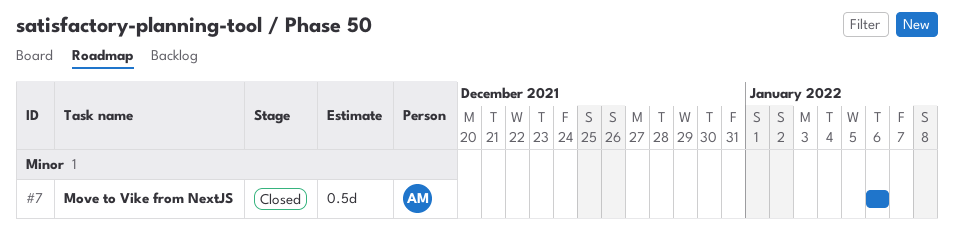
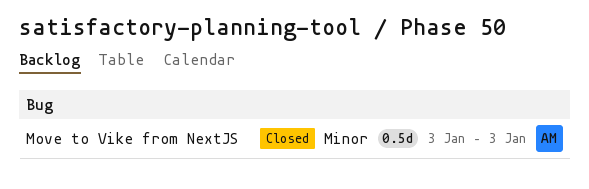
Move to Vike from NextJS, start: Jan 6 -> Jan 3
Move to Vike from NextJS, due: Jan 6 -> Jan 3

